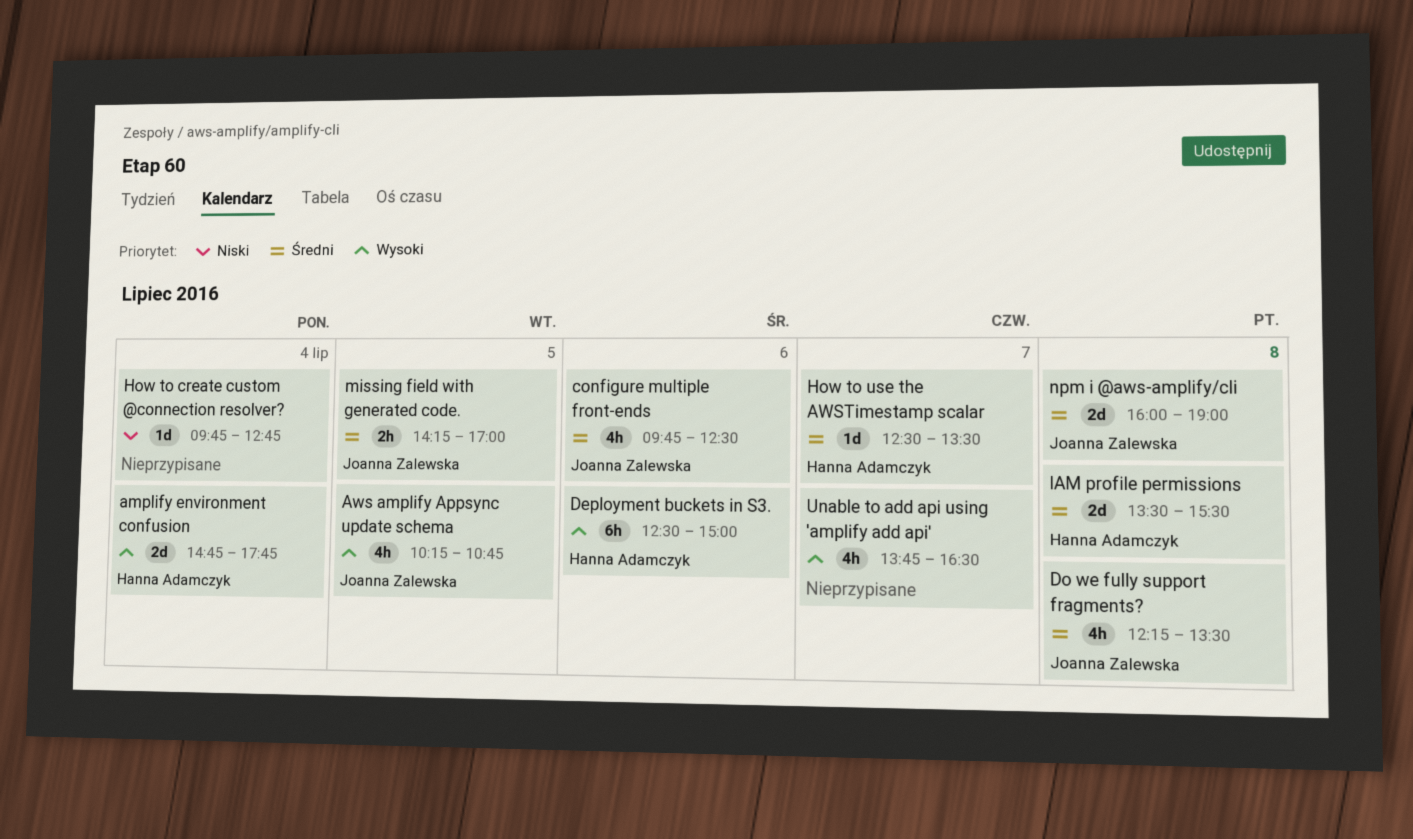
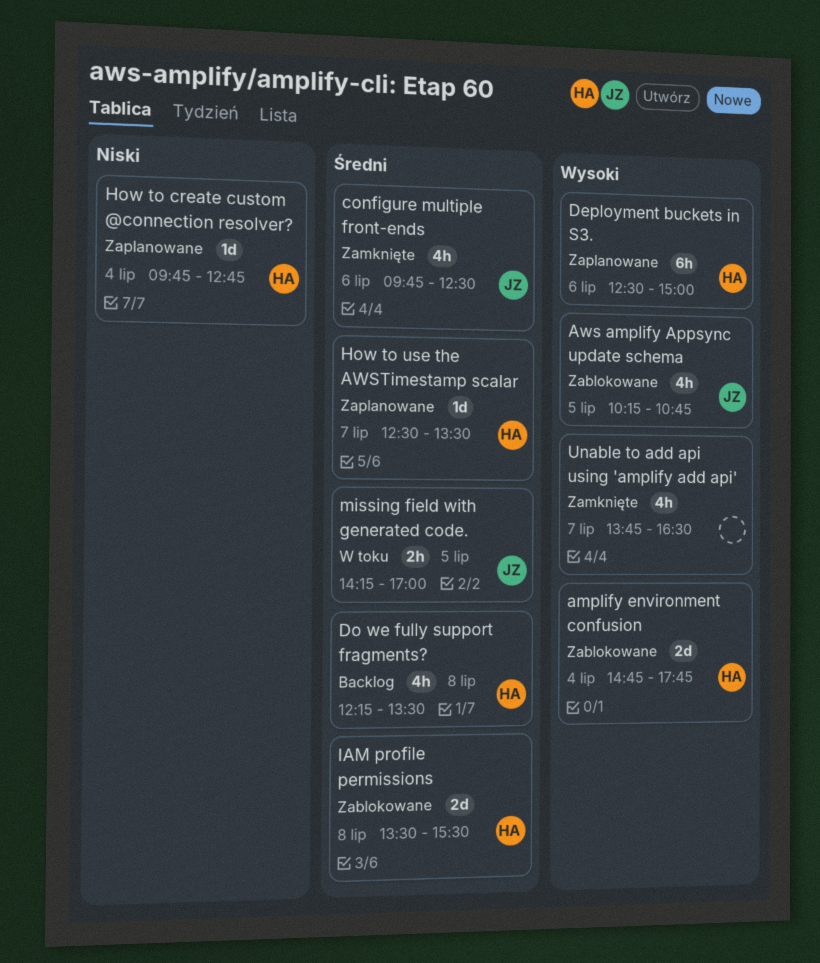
Do we fully support fragments?, owner: Joanna Zalewska -> Hanna Adamczyk
How to create custom @connection resolver?, owner: none -> Hanna Adamczyk
npm i @aws-amplify/cli: present -> none

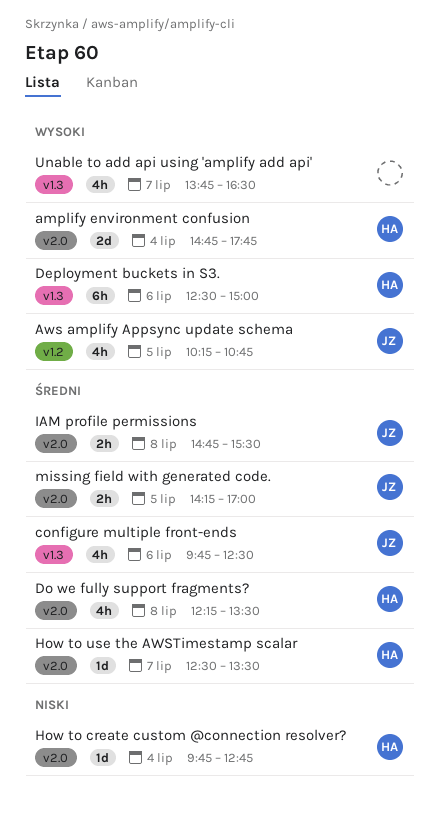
IAM profile permissions, owner: HA -> JZ
IAM profile permissions, estimate: 2d -> 2h
IAM profile permissions, begins: 13:30 -> 14:45

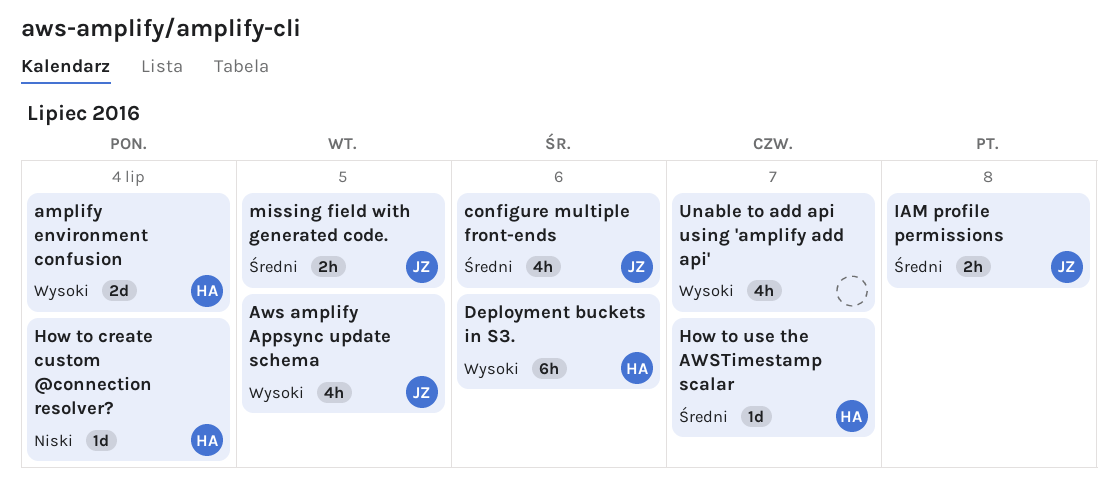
Do we fully support fragments?: present -> none

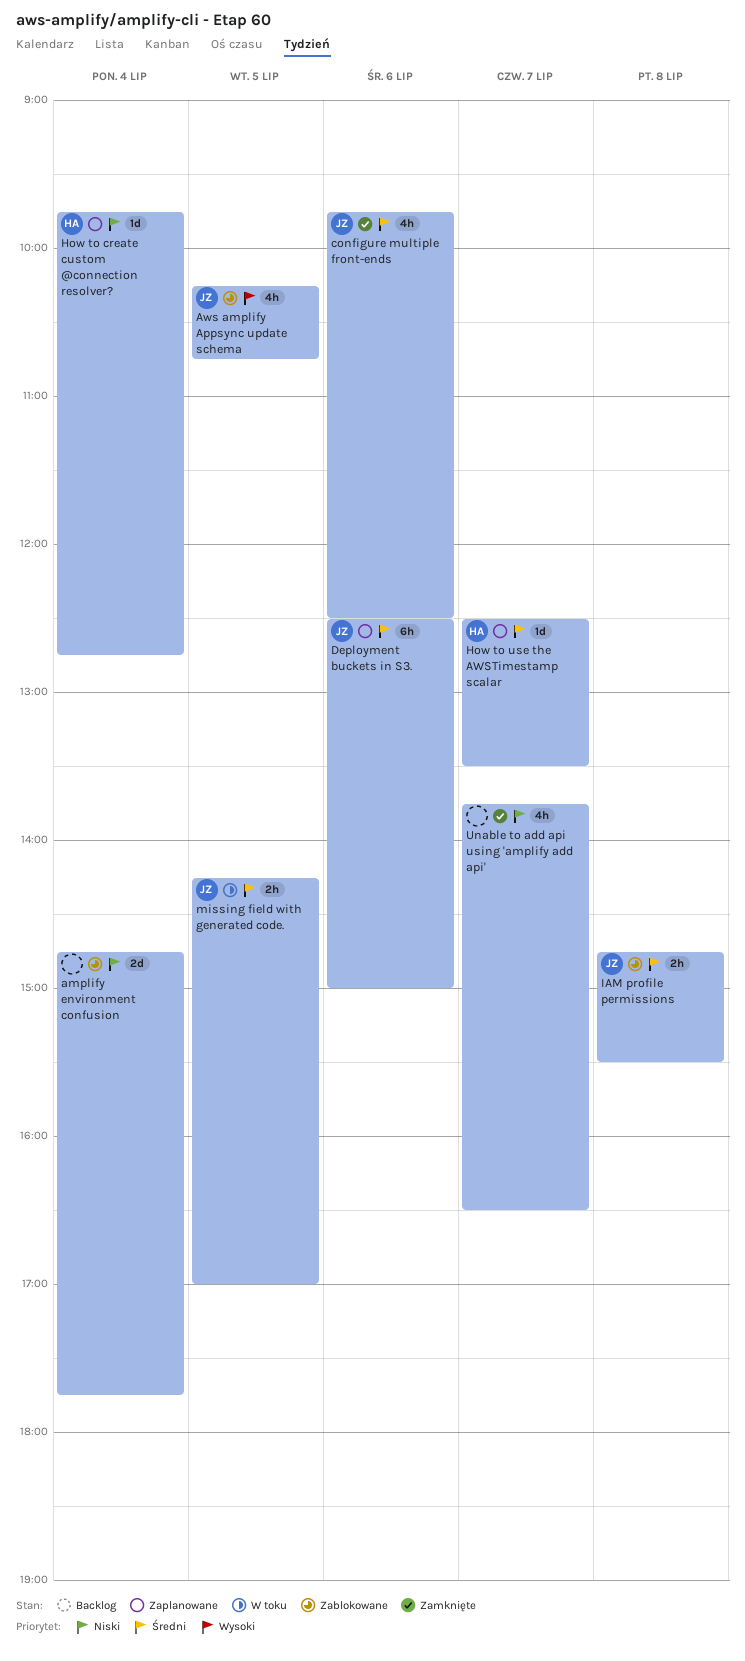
amplify environment confusion, owner: HA -> none
amplify environment confusion, priority: Wysoki -> Niski
Deployment buckets in S3., owner: HA -> JZ
Deployment buckets in S3., priority: Wysoki -> Średni
Unable to add api using 'amplify add api', priority: Wysoki -> Niski

